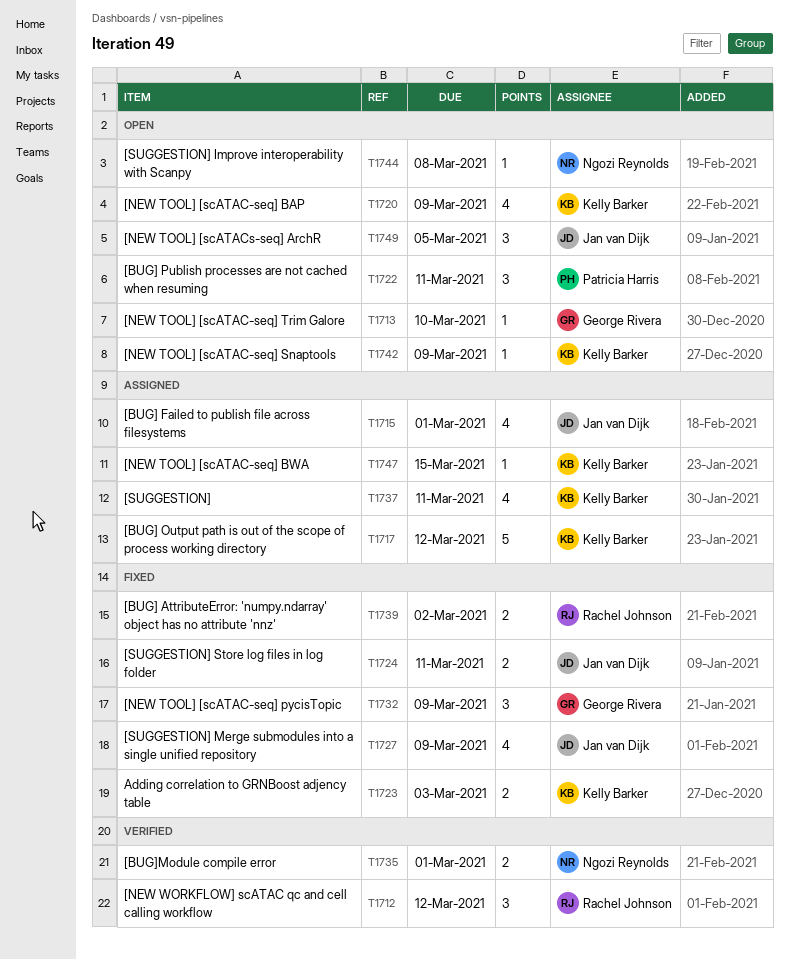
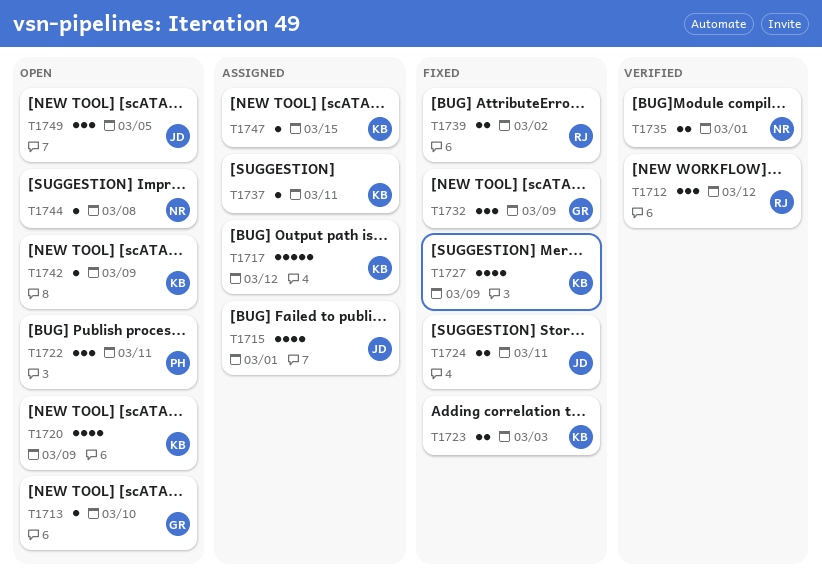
T1727, owner: Jan van Dijk -> Kelly Barker
T1737, estimate: 4 -> 1

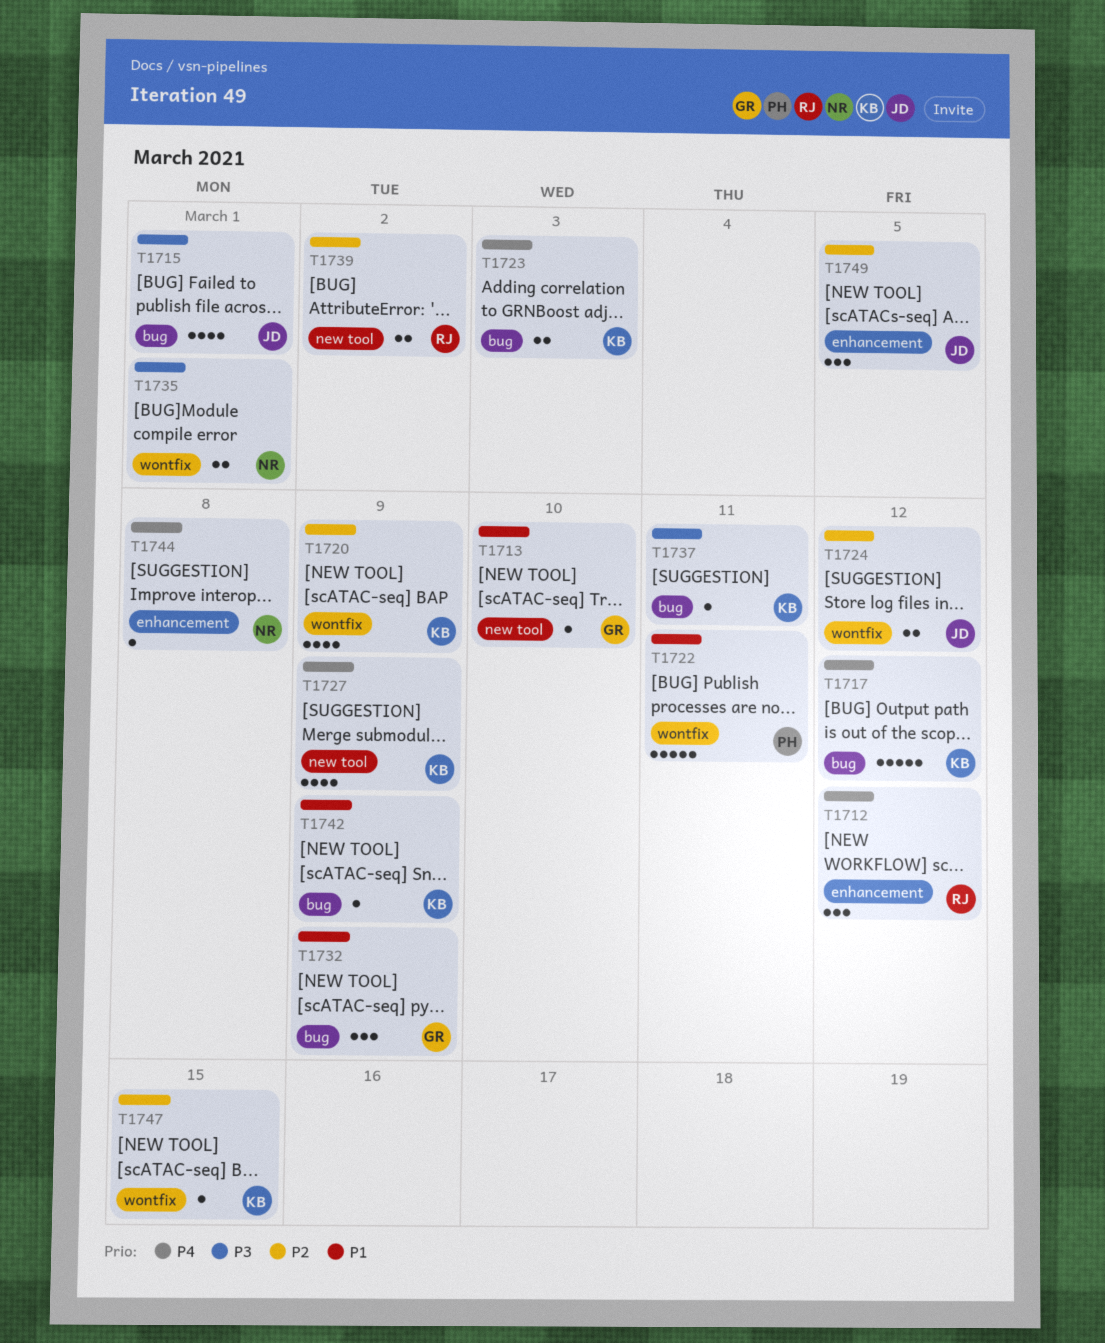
T1722, estimate: 3 -> 5
T1724, due: Mar 11 -> Mar 12

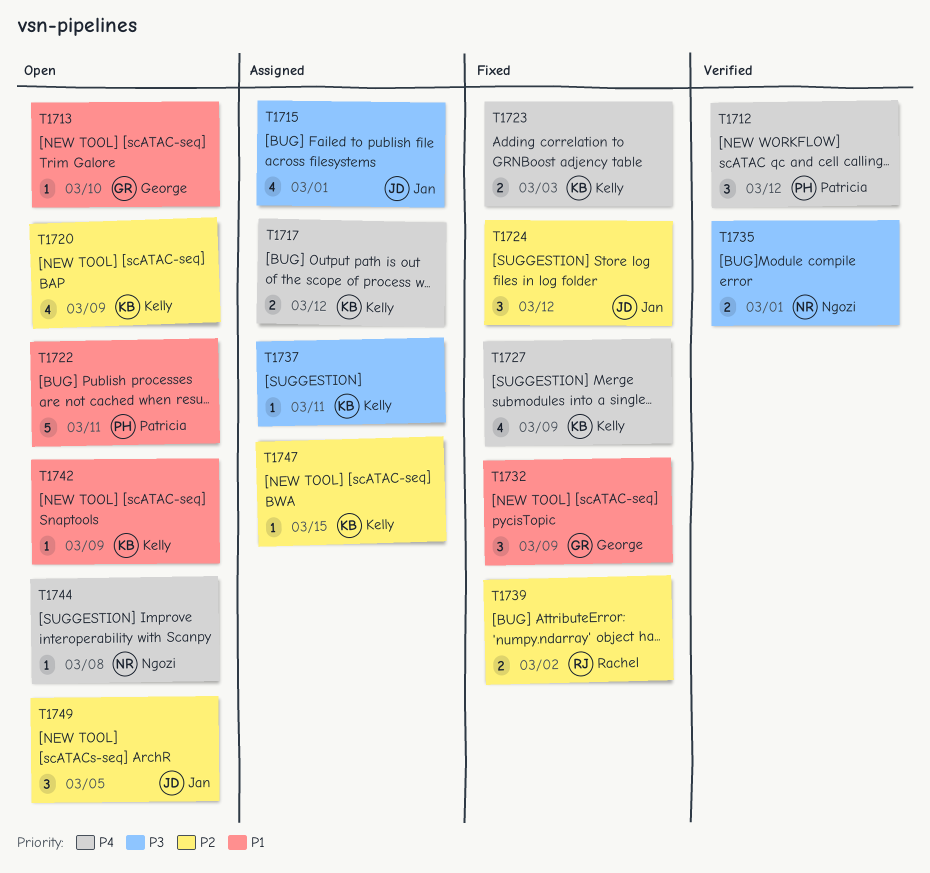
T1712, owner: Rachel -> Patricia
T1717, estimate: 5 -> 2
T1724, estimate: 2 -> 3

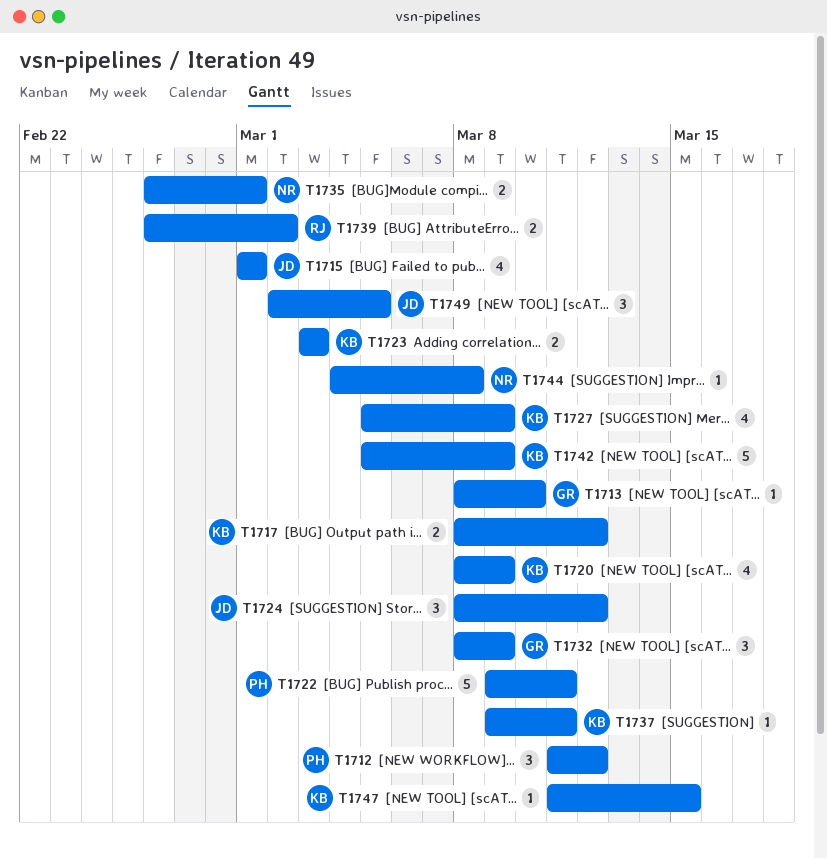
T1742, estimate: 1 -> 5

